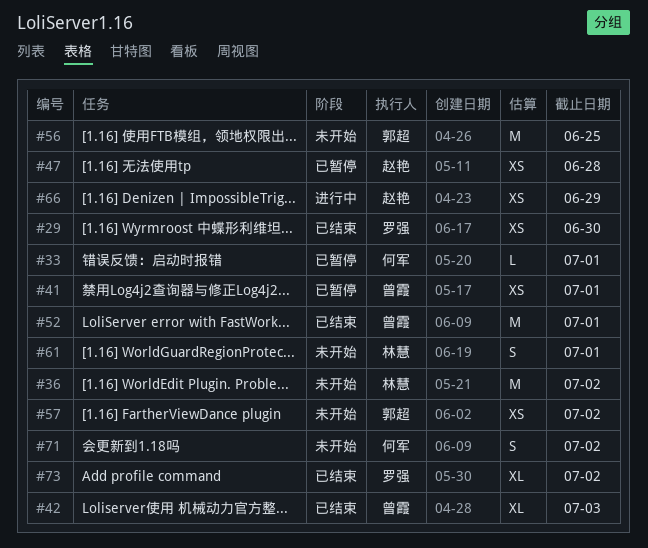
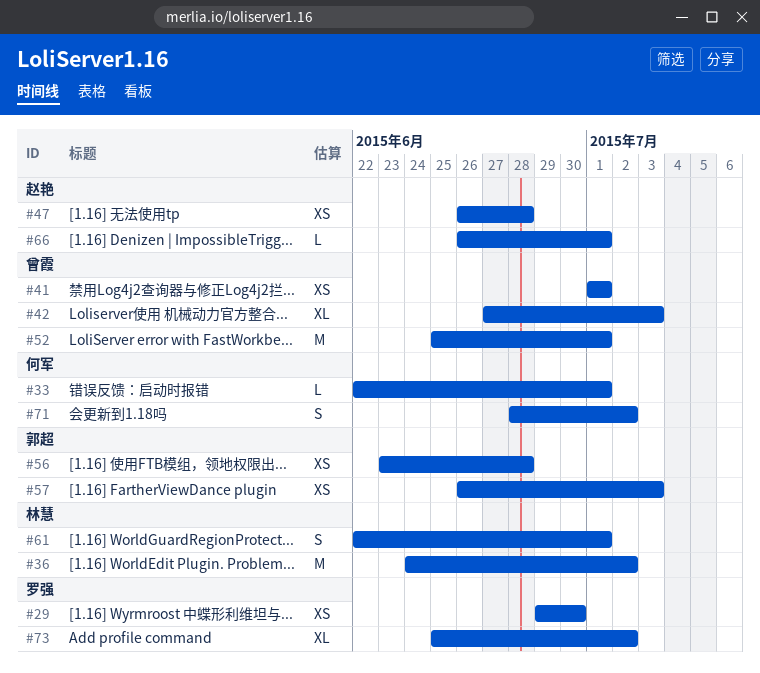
#56, estimate: M -> XS
#56, due: Jun 25 -> Jun 28
#57, due: Jul 2 -> Jul 3
#66, estimate: XS -> L
#66, due: Jun 29 -> Jul 1

